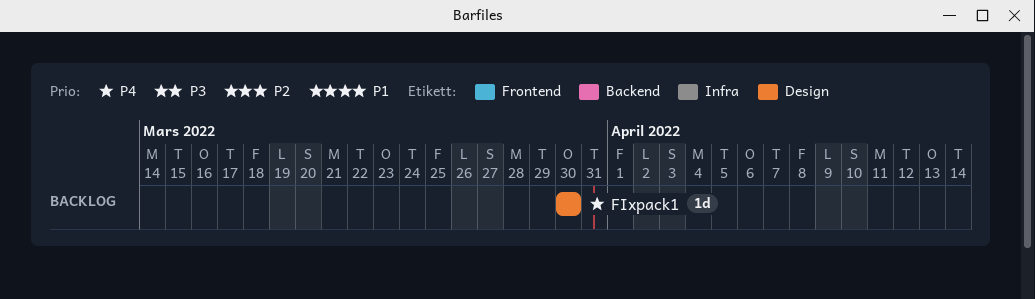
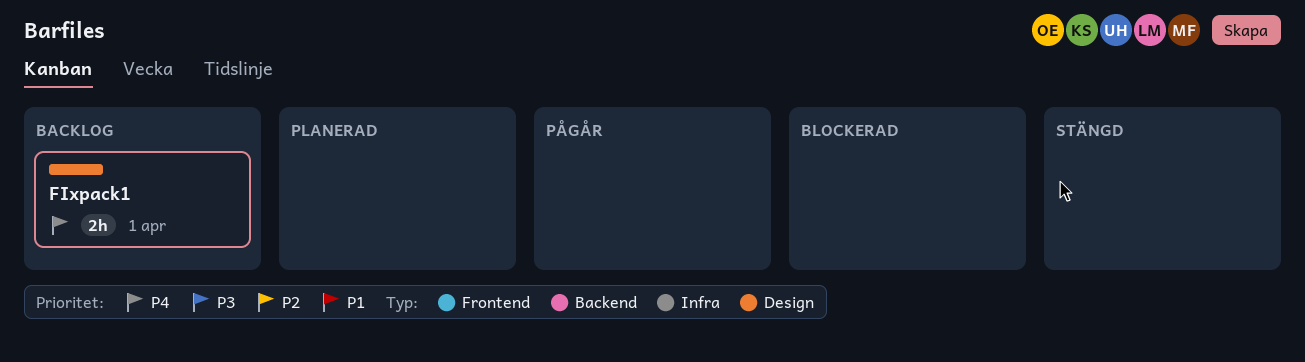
FIxpack1, estimate: 1d -> 2h
FIxpack1, due: Mar 30 -> Apr 1

